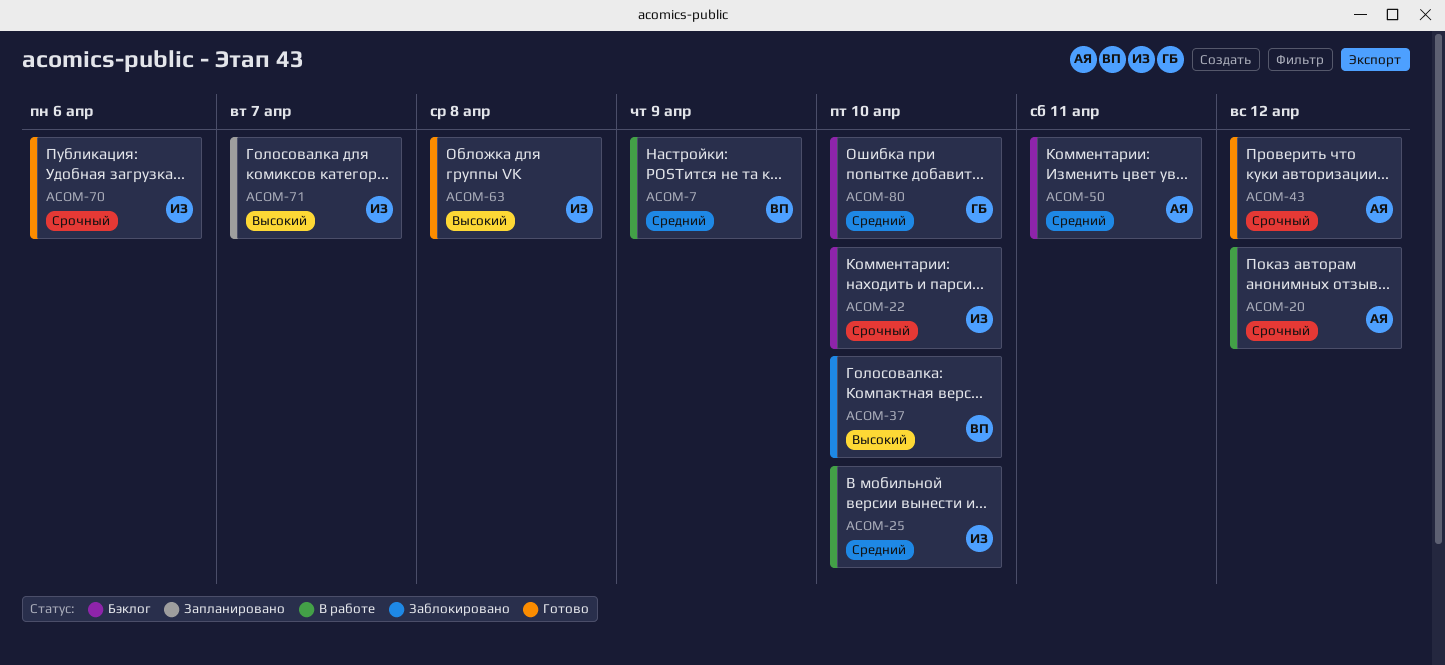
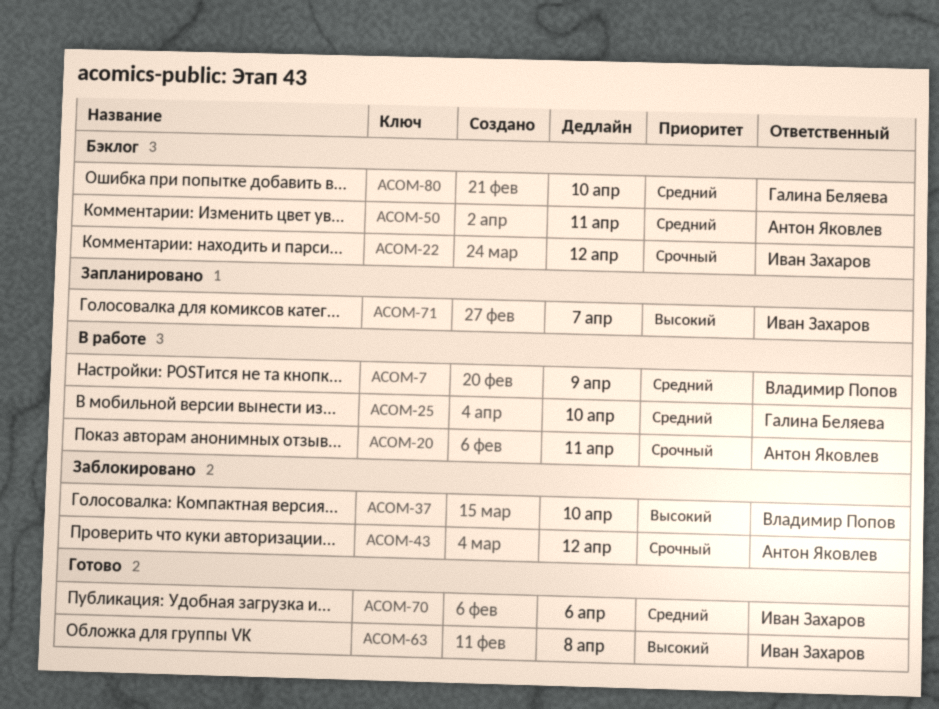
ACOM-20, due: Apr 12 -> Apr 11
ACOM-22, due: Apr 10 -> Apr 12
ACOM-25, owner: Иван Захаров -> Галина Беляева
ACOM-43, status: Готово -> Заблокировано
ACOM-70, priority: Срочный -> Средний

